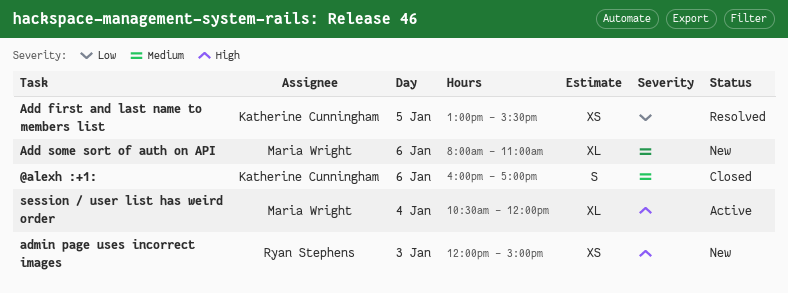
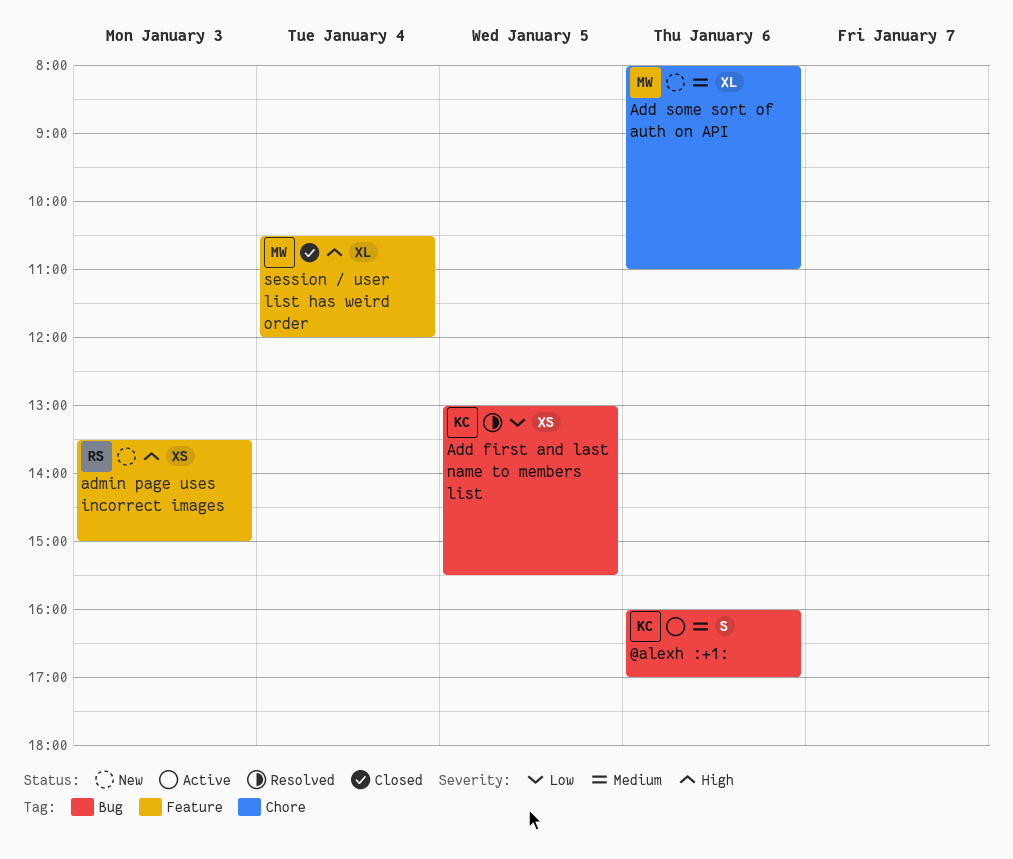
@alexh :+1:, status: Closed -> Active
admin page uses incorrect images, begins: 12:00 -> 13:30
session / user list has weird order, status: Active -> Closed

